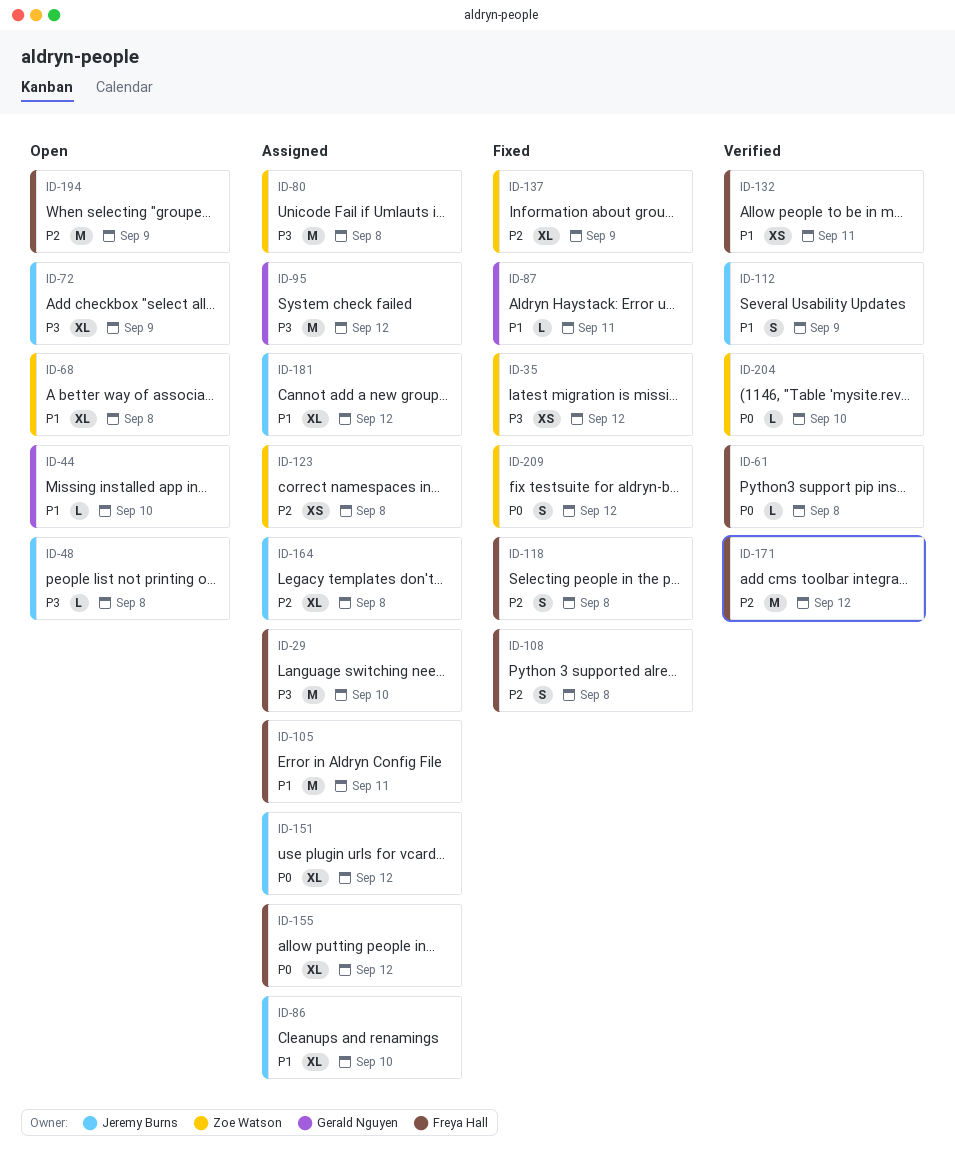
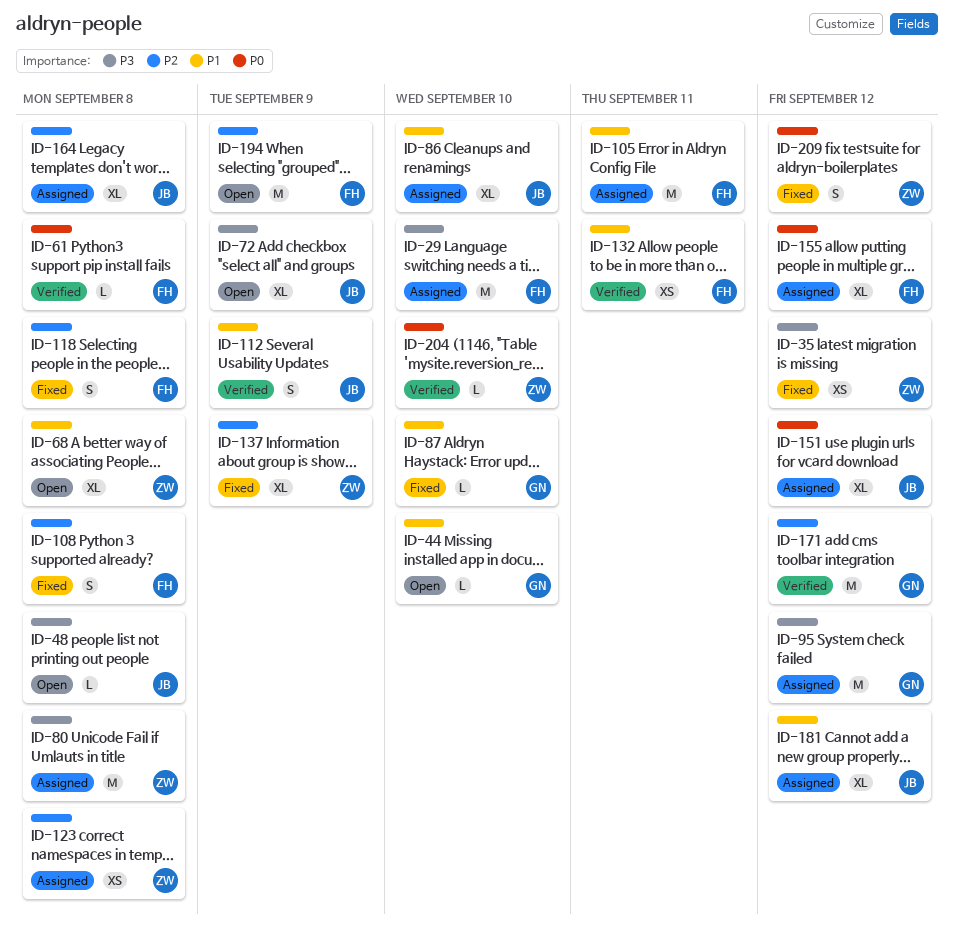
ID-87, due: Sep 11 -> Sep 10
ID-171, owner: Freya Hall -> Gerald Nguyen

